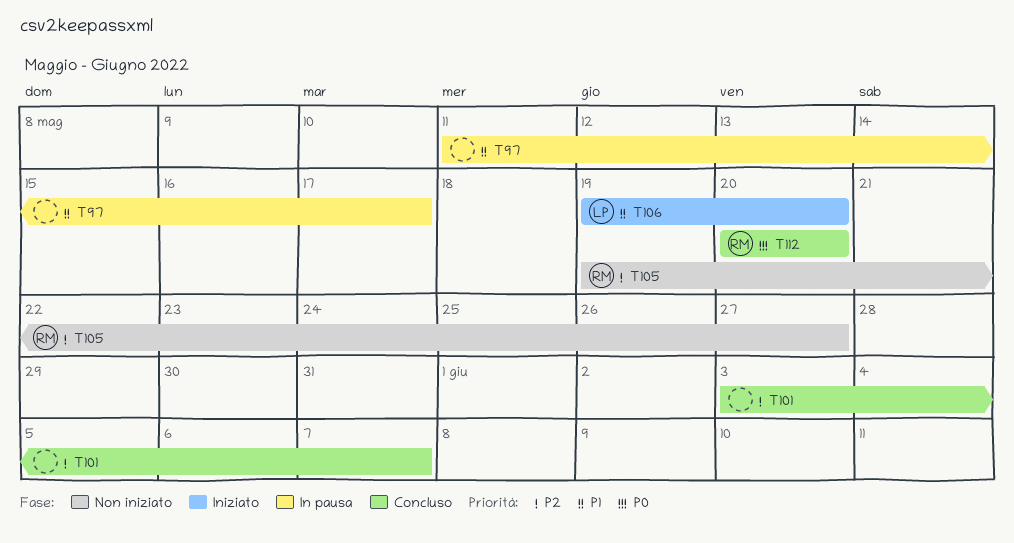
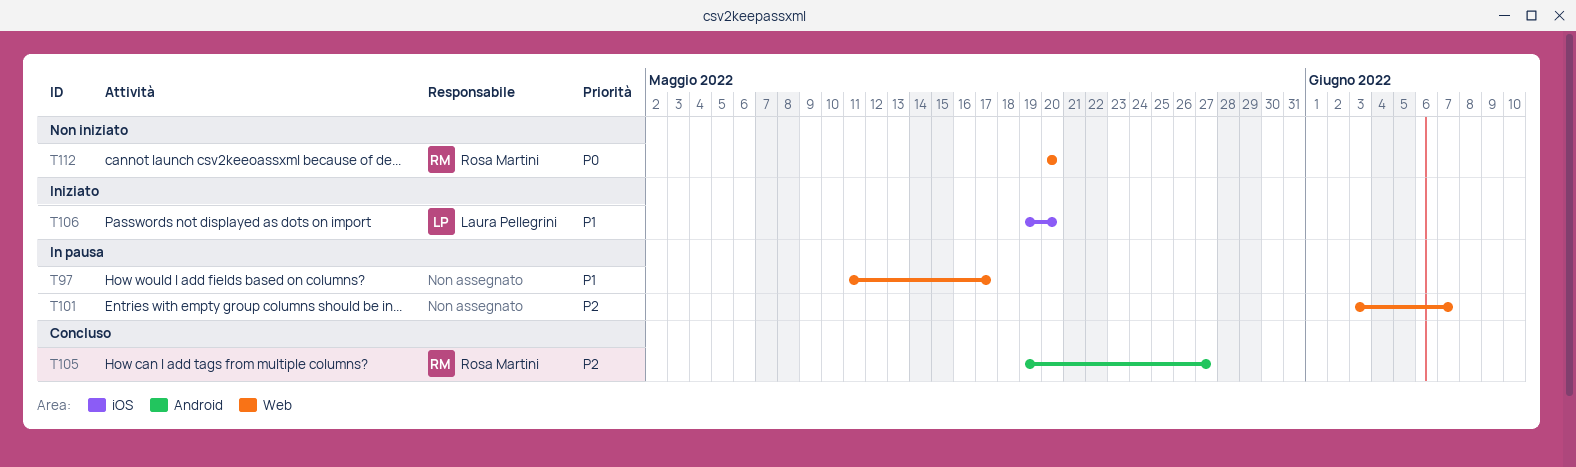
T101, status: Concluso -> In pausa
T105, status: Non iniziato -> Concluso
T112, status: Concluso -> Non iniziato

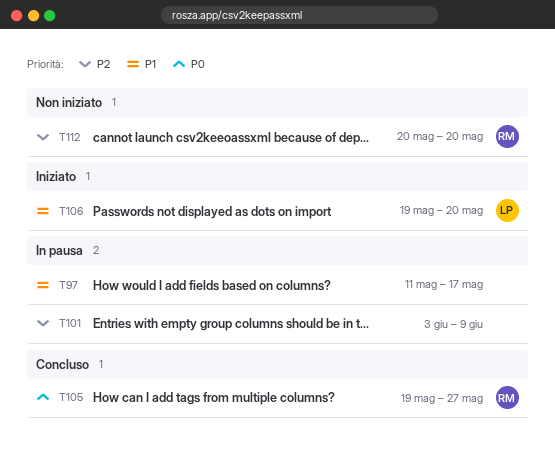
T101, due: Jun 7 -> Jun 9
T105, priority: P2 -> P0
T112, priority: P0 -> P2

